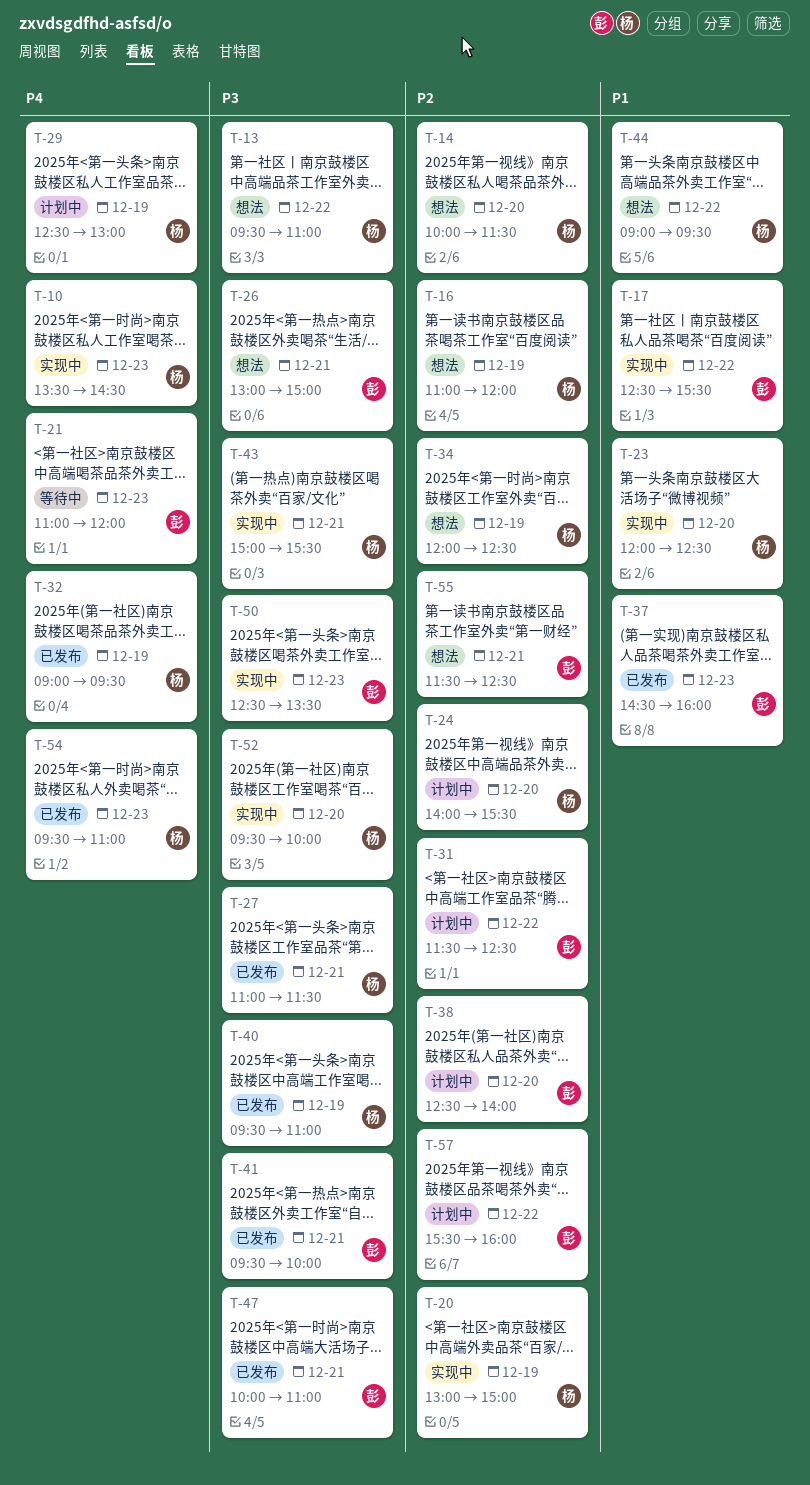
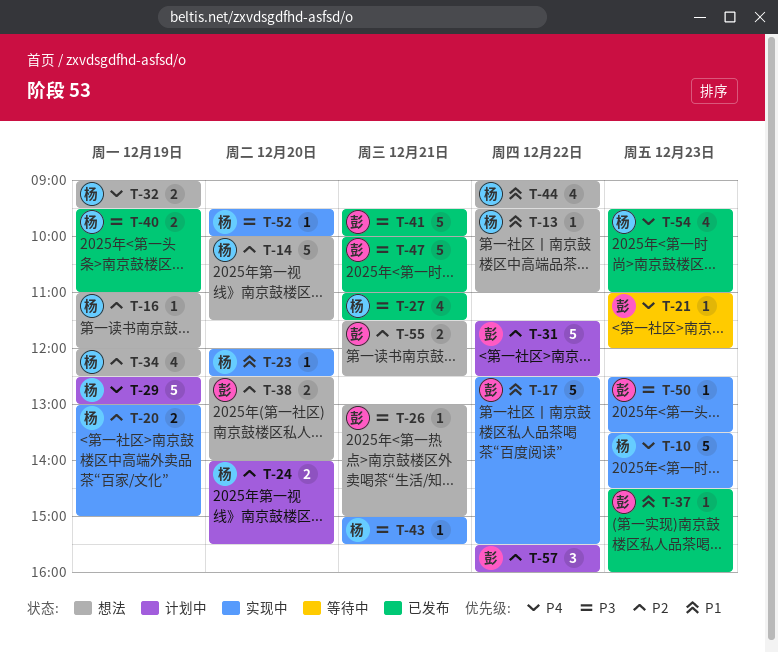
T-13, priority: P3 -> P1
T-32, status: 已发布 -> 想法
T-38, status: 计划中 -> 想法

